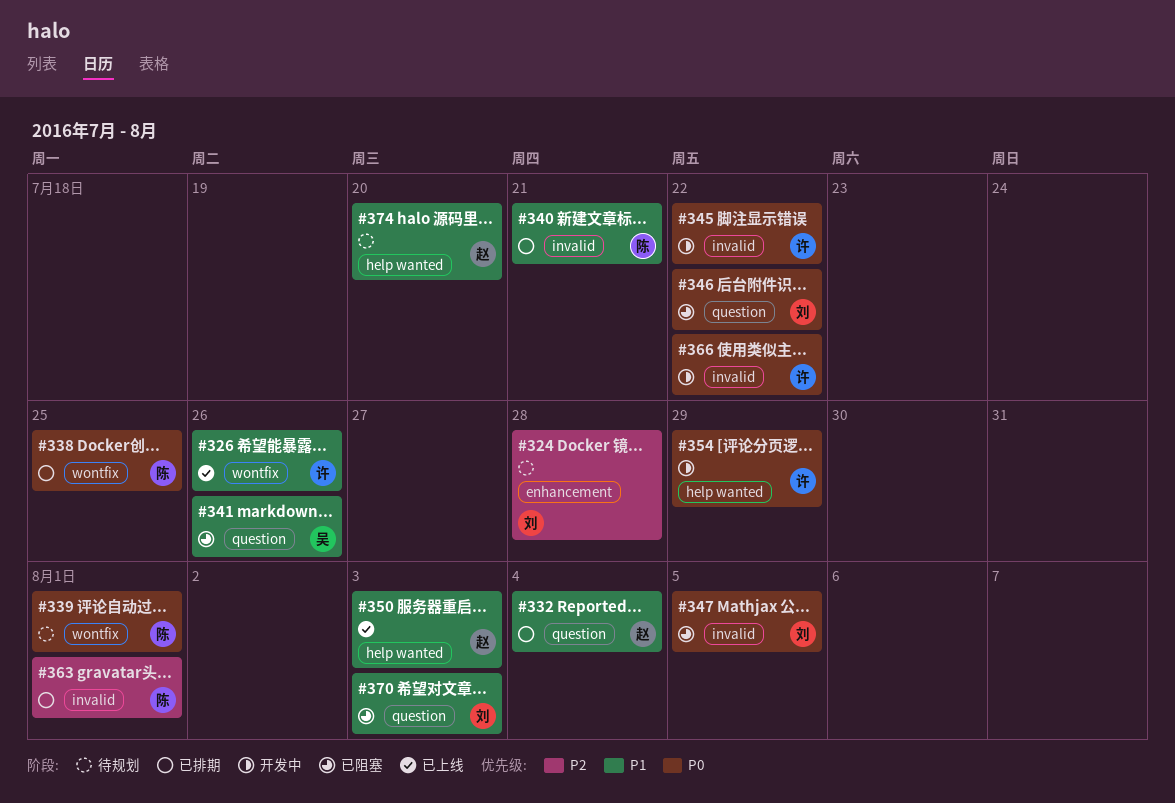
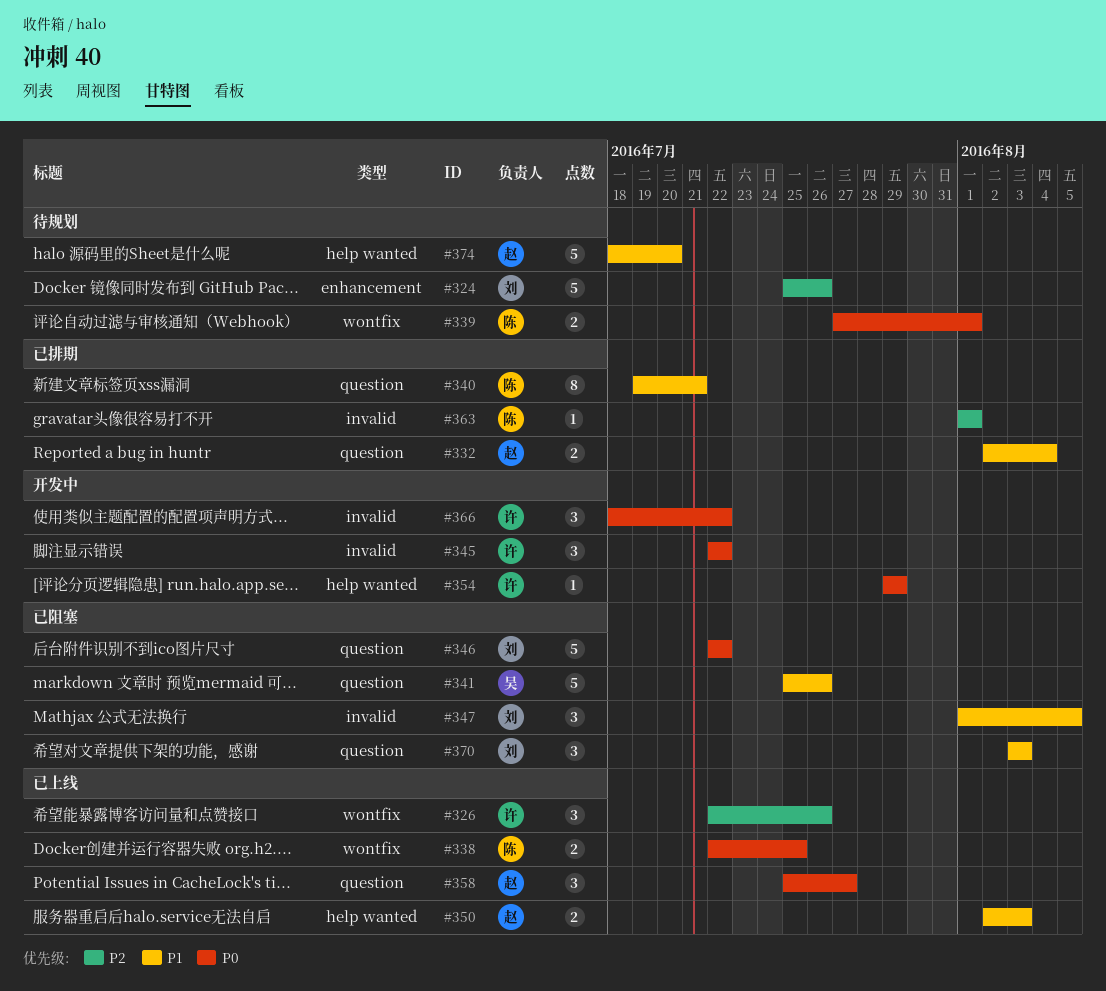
#324, due: Jul 28 -> Jul 26
#326, priority: P1 -> P2
#338, status: 已排期 -> 已上线
#340, label: invalid -> question
#347, priority: P0 -> P1
#358: none -> present

